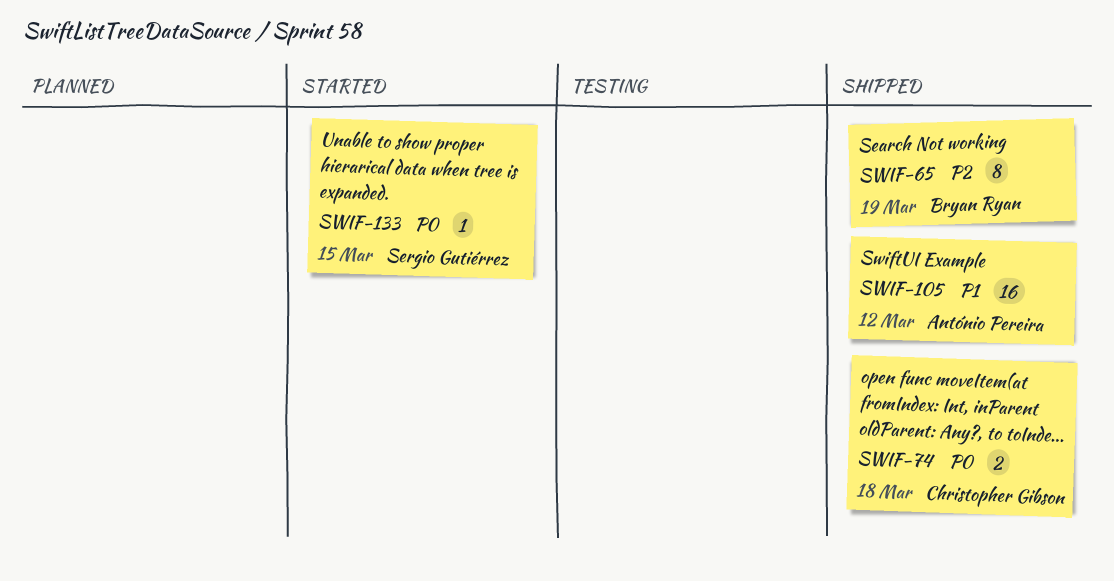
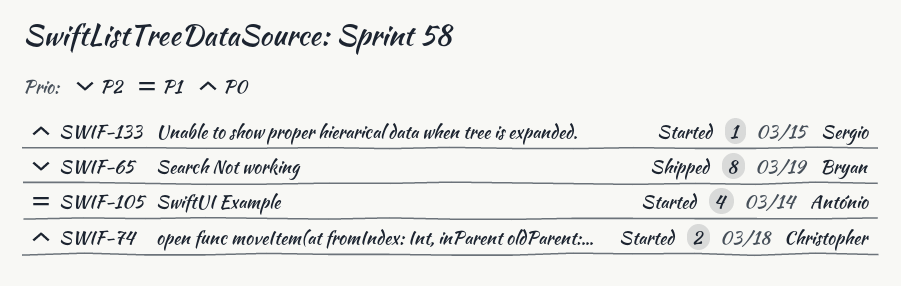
SWIF-74, status: Shipped -> Started
SWIF-105, status: Shipped -> Started
SWIF-105, estimate: 16 -> 4
SWIF-105, due: Mar 12 -> Mar 14

